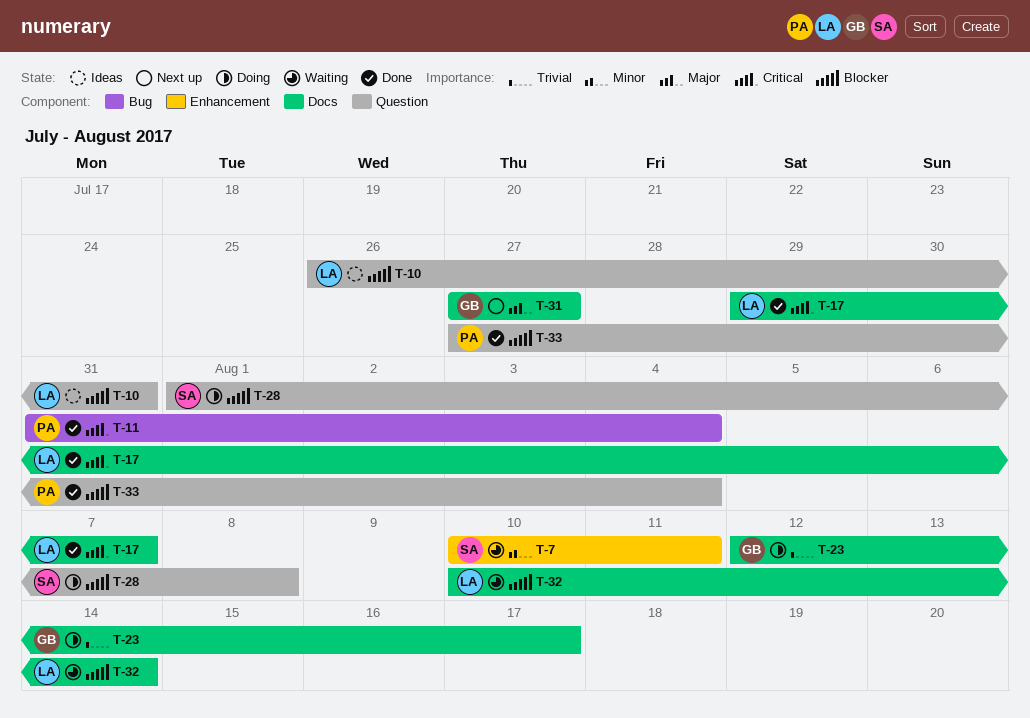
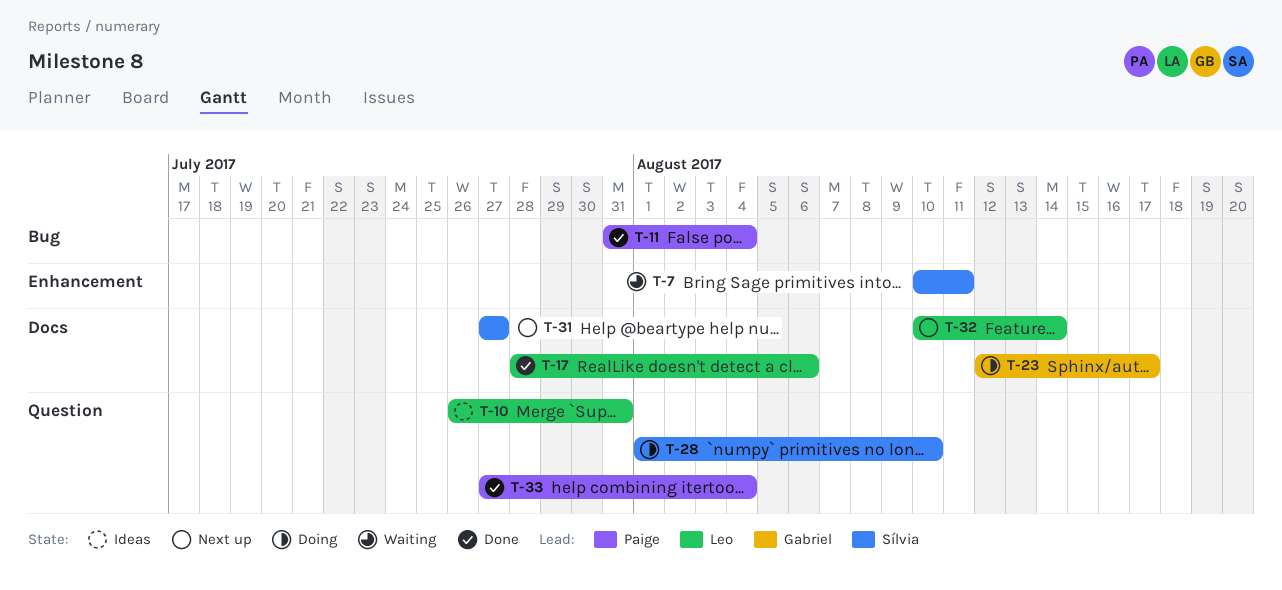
T-17, start: Jul 29 -> Jul 28
T-17, due: Aug 7 -> Aug 6
T-28, due: Aug 8 -> Aug 10
T-31, owner: Gabriel -> Sílvia
T-32, status: Waiting -> Next up

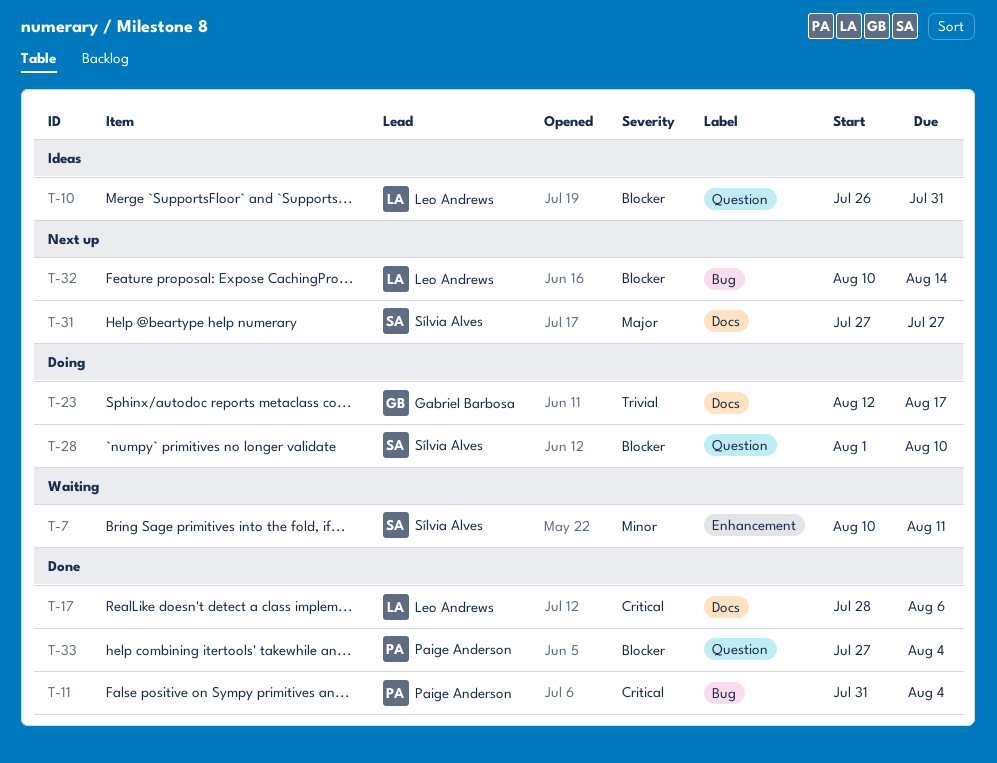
T-32, label: Docs -> Bug

